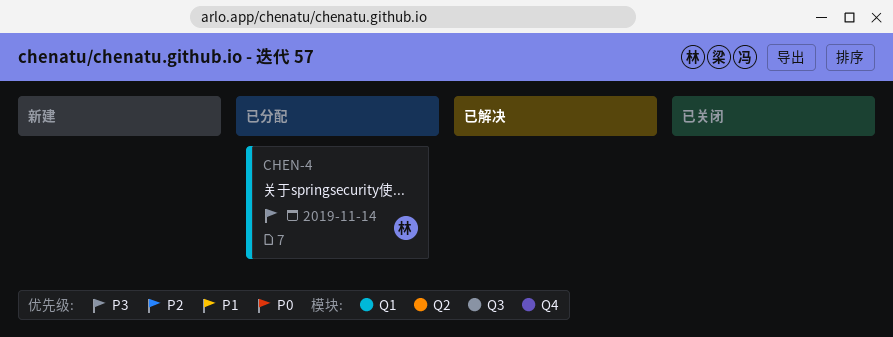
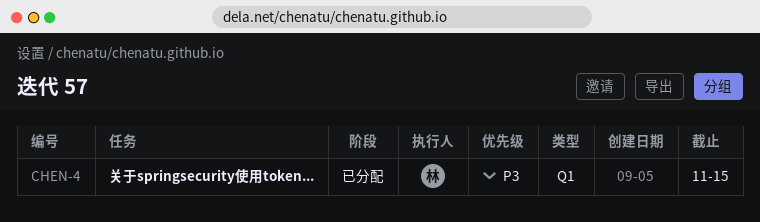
CHEN-4, due: Nov 14 -> Nov 15

